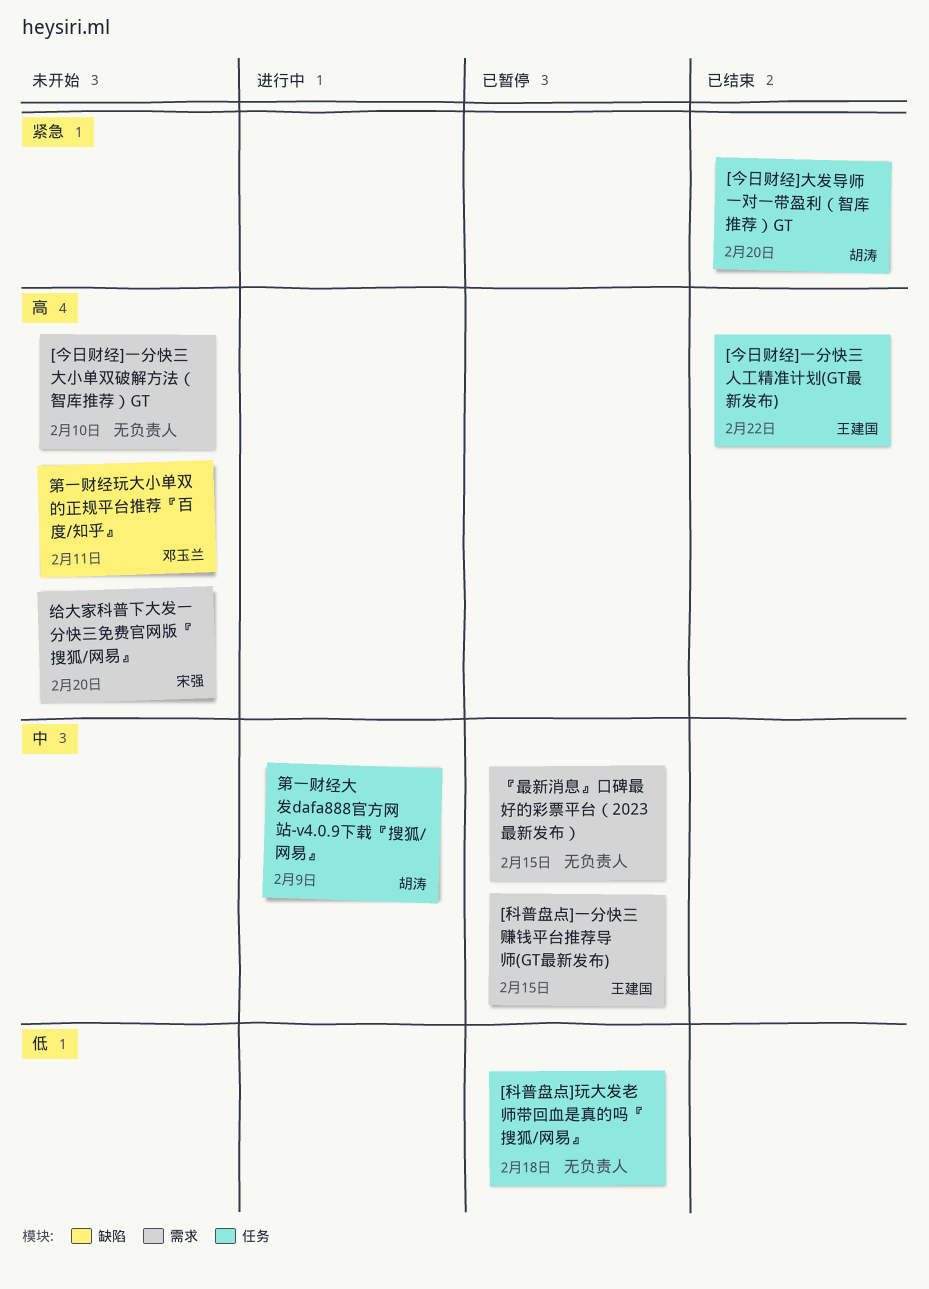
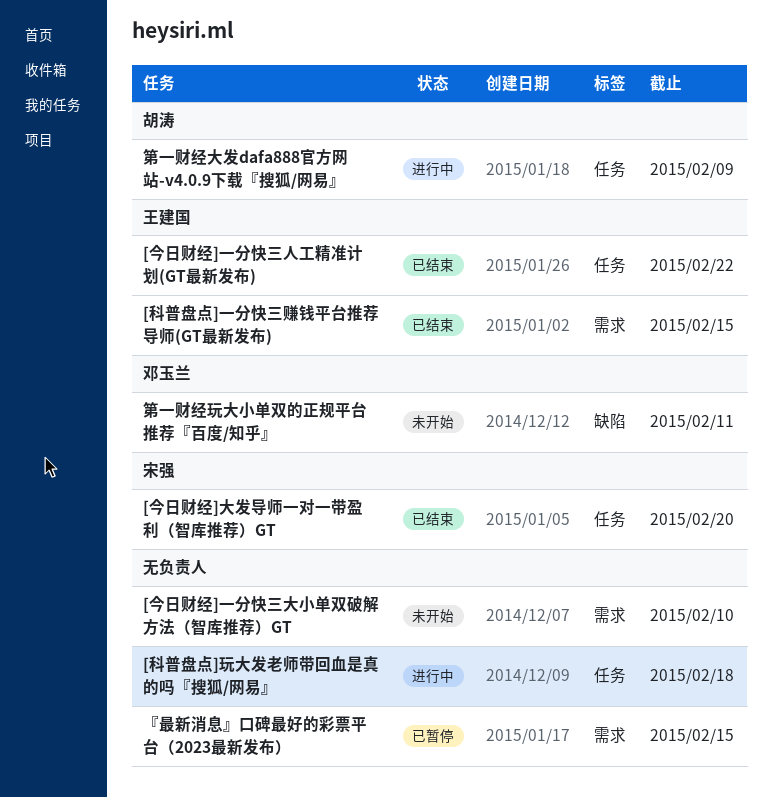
[今日财经]大发导师一对一带盈利（智库推荐）GT, owner: 胡涛 -> 宋强
[科普盘点]一分快三赚钱平台推荐导师(GT最新发布), status: 已暂停 -> 已结束
[科普盘点]玩大发老师带回血是真的吗『搜狐/网易』, status: 已暂停 -> 进行中
给大家科普下大发一分快三免费官网版『搜狐/网易』: present -> none

